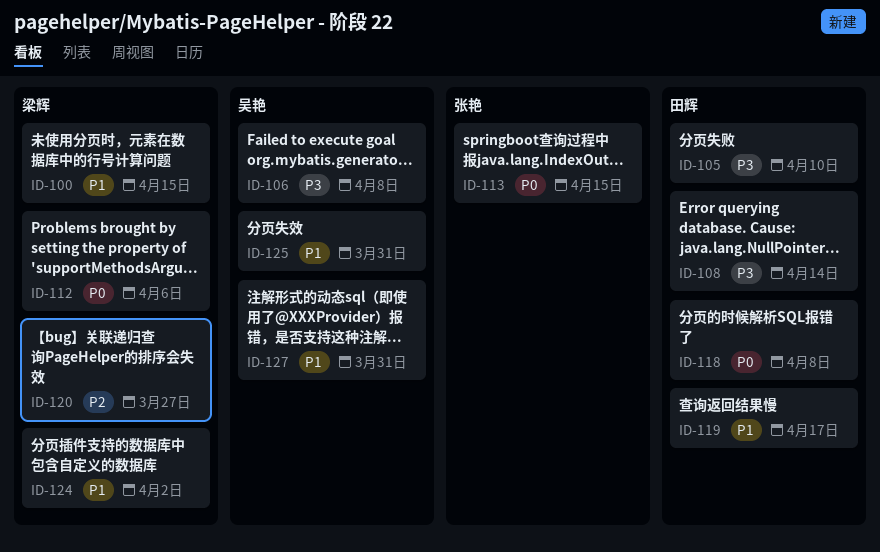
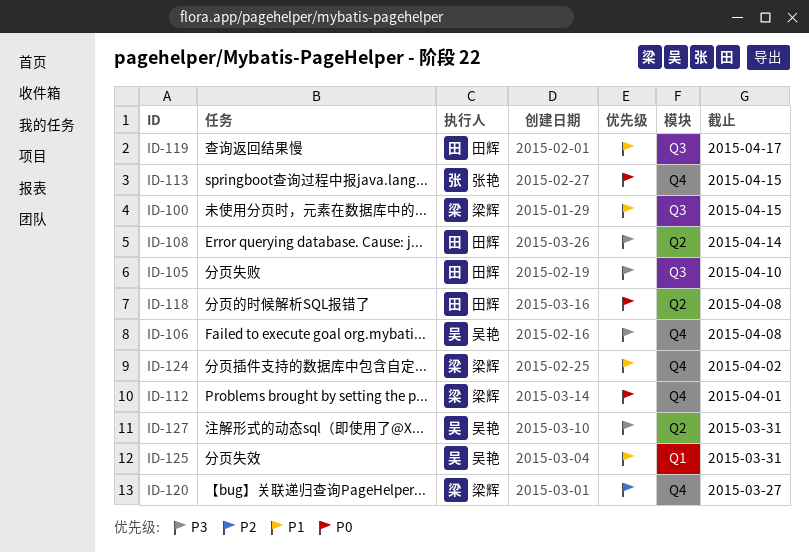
ID-112, due: Apr 6 -> Apr 1
ID-127, priority: P1 -> P3

